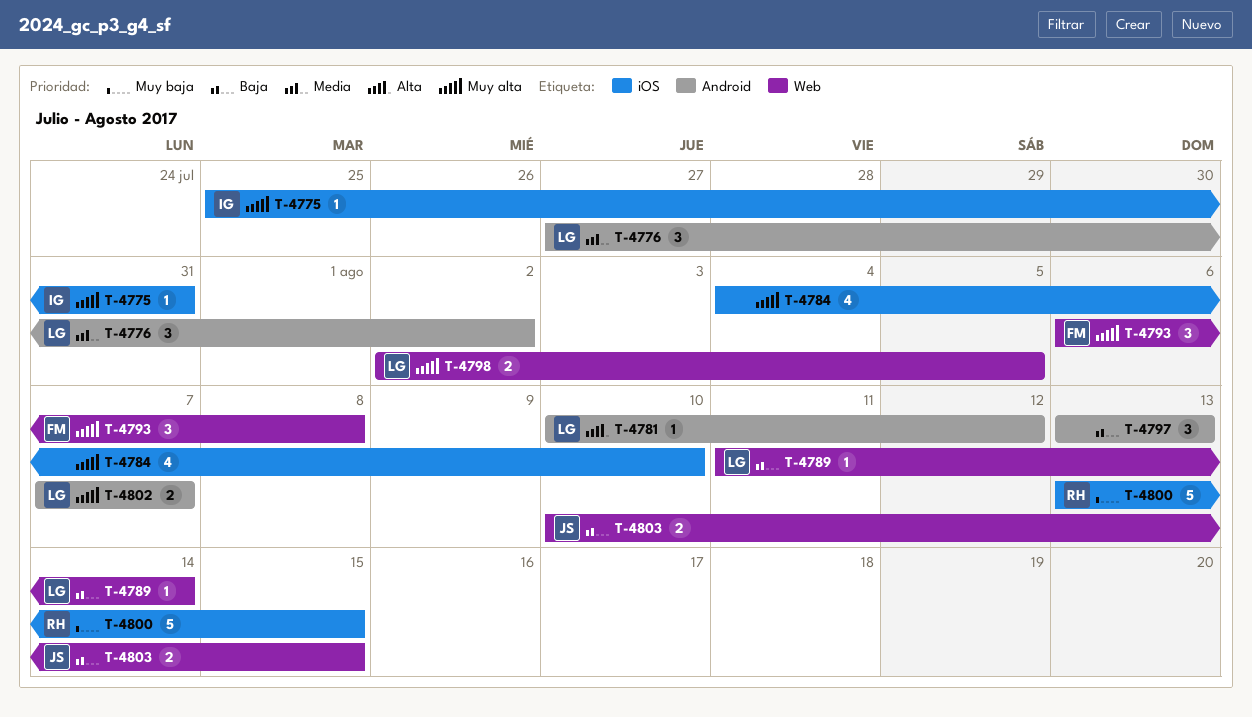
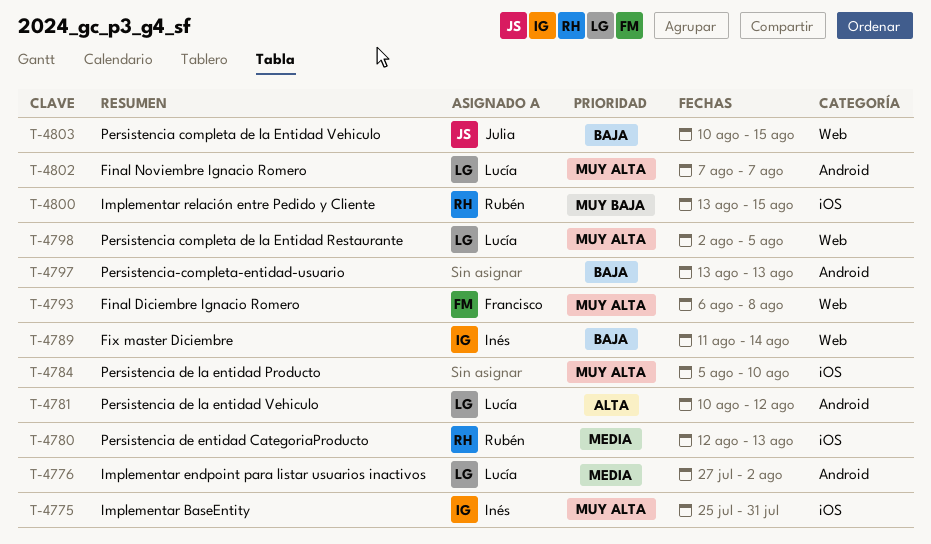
T-4780: none -> present
T-4784, start: Aug 4 -> Aug 5
T-4789, owner: Lucía -> Inés

